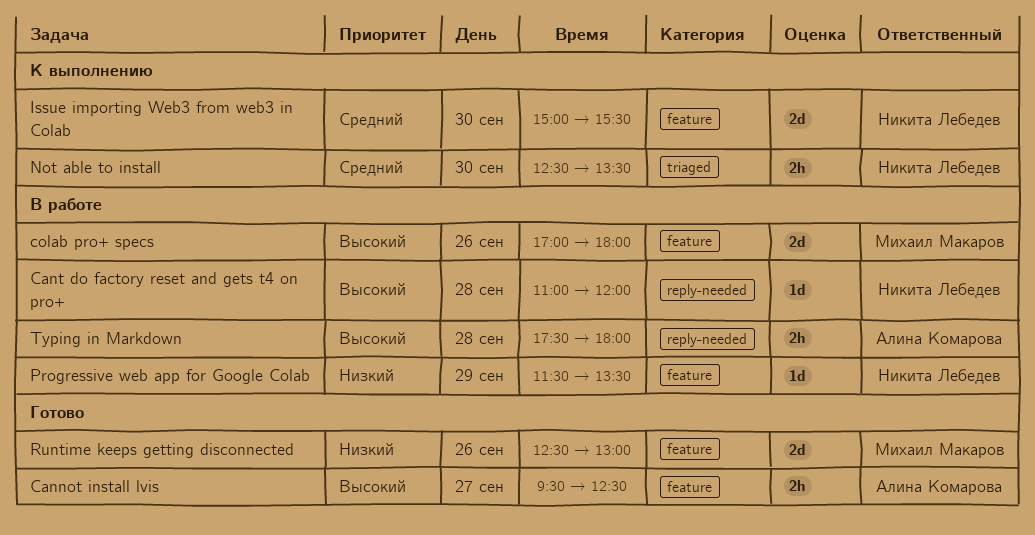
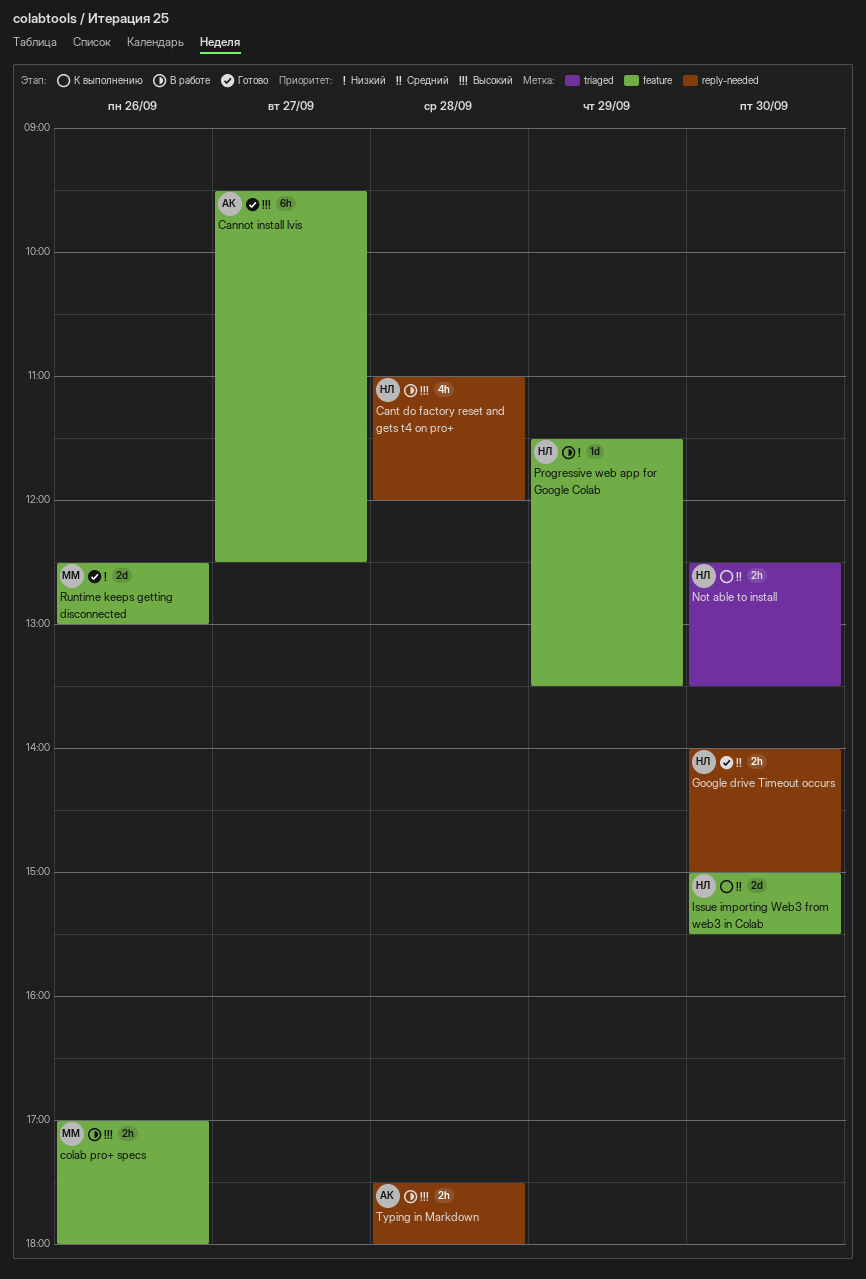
Cannot install lvis, estimate: 2h -> 6h
Cant do factory reset and gets t4 on pro+, estimate: 1d -> 4h
colab pro+ specs, estimate: 2d -> 2h
Google drive Timeout occurs: none -> present

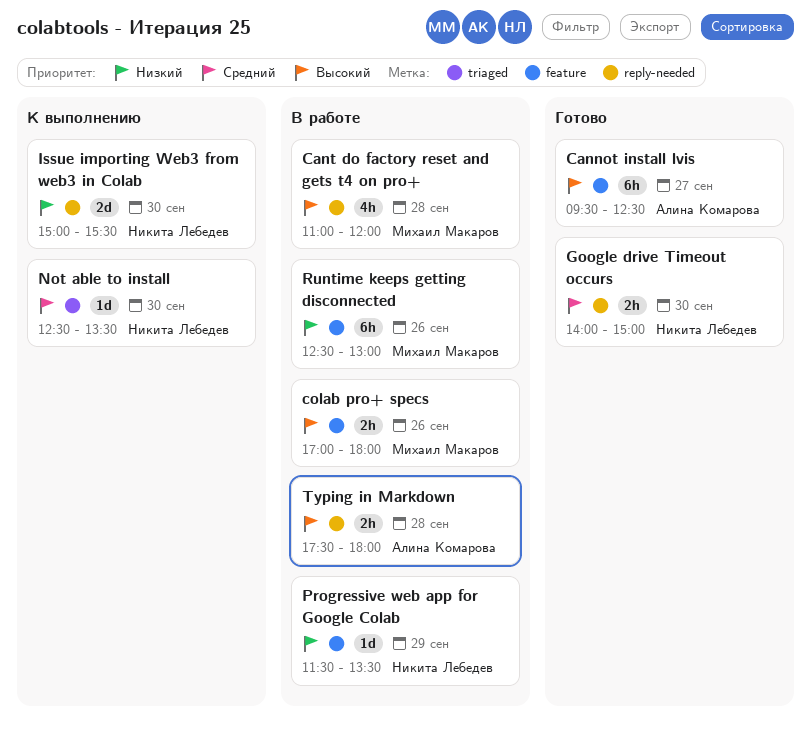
Cant do factory reset and gets t4 on pro+, owner: Никита Лебедев -> Михаил Макаров
Issue importing Web3 from web3 in Colab, priority: Средний -> Низкий
Issue importing Web3 from web3 in Colab, label: feature -> reply-needed
Not able to install, estimate: 2h -> 1d
Runtime keeps getting disconnected, status: Готово -> В работе
Runtime keeps getting disconnected, estimate: 2d -> 6h

